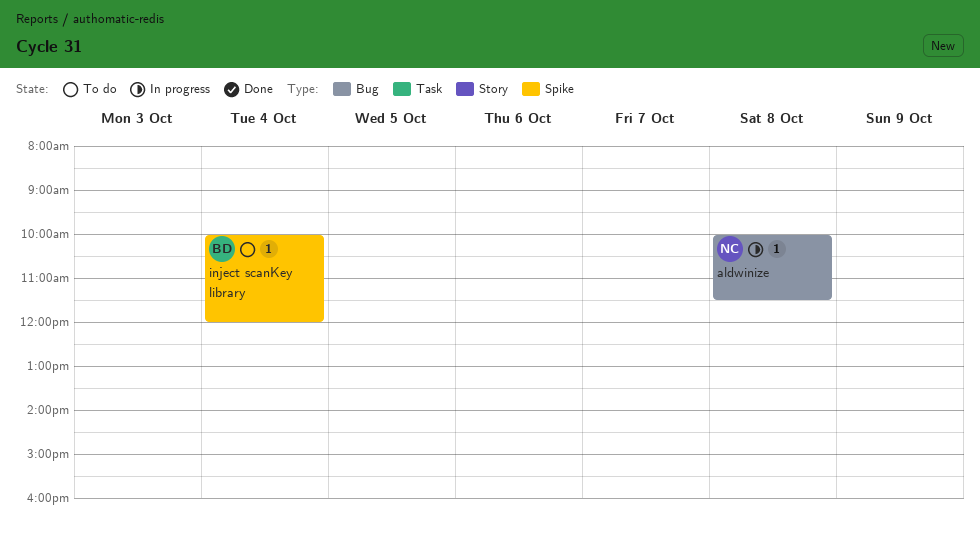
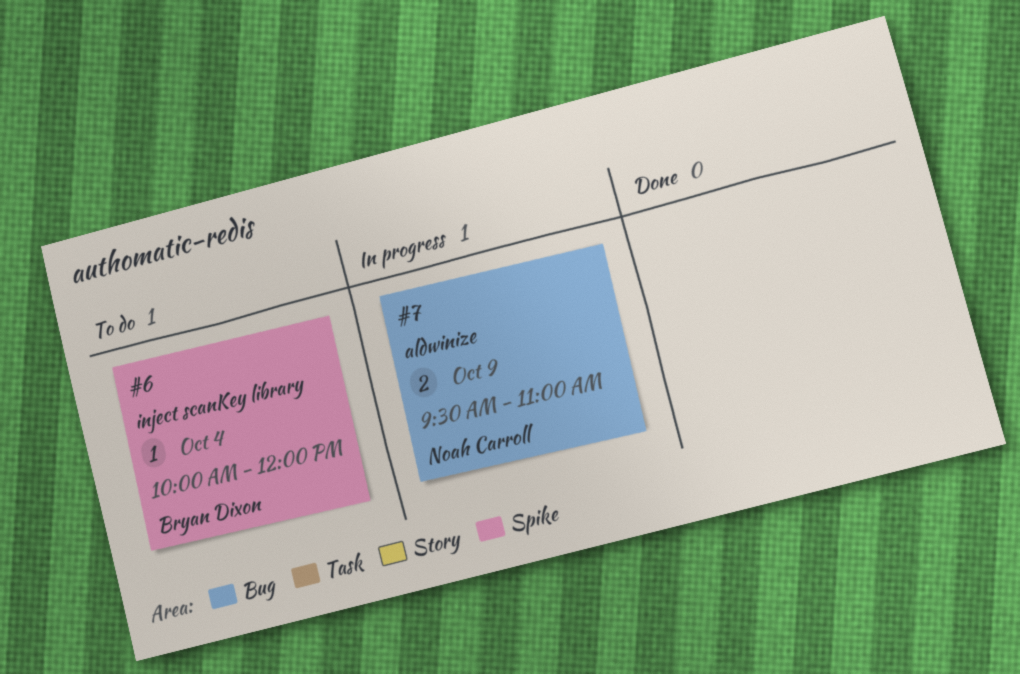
aldwinize, estimate: 1 -> 2
aldwinize, day: Oct 8 -> Oct 9
aldwinize, begins: 10:00 -> 09:30
aldwinize, ends: 11:30 -> 11:00

